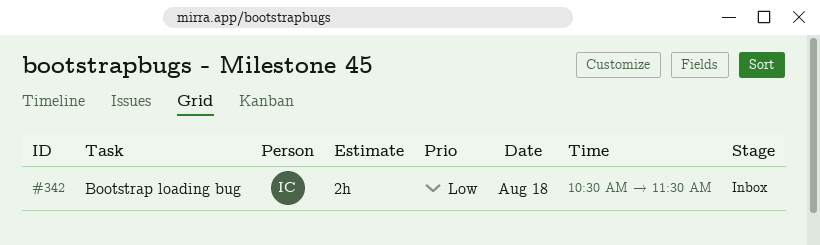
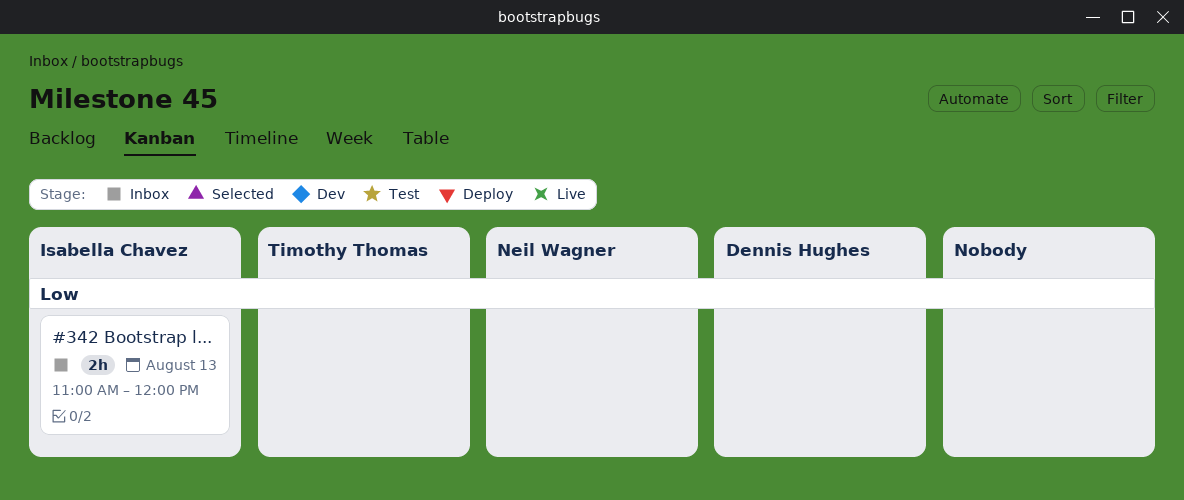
#342, day: Aug 18 -> Aug 13
#342, begins: 10:30 -> 11:00
#342, ends: 11:30 -> 12:00

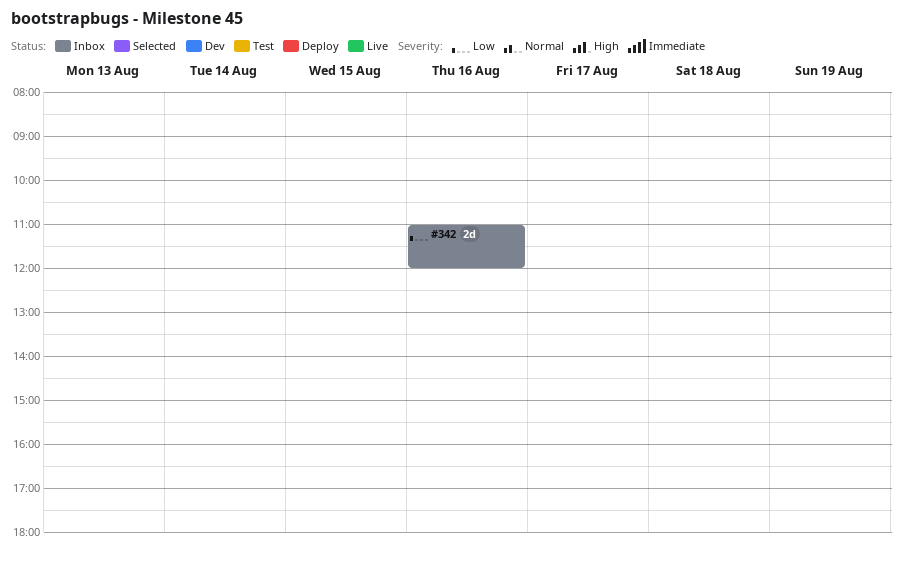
#342, estimate: 2h -> 2d
#342, day: Aug 13 -> Aug 16

